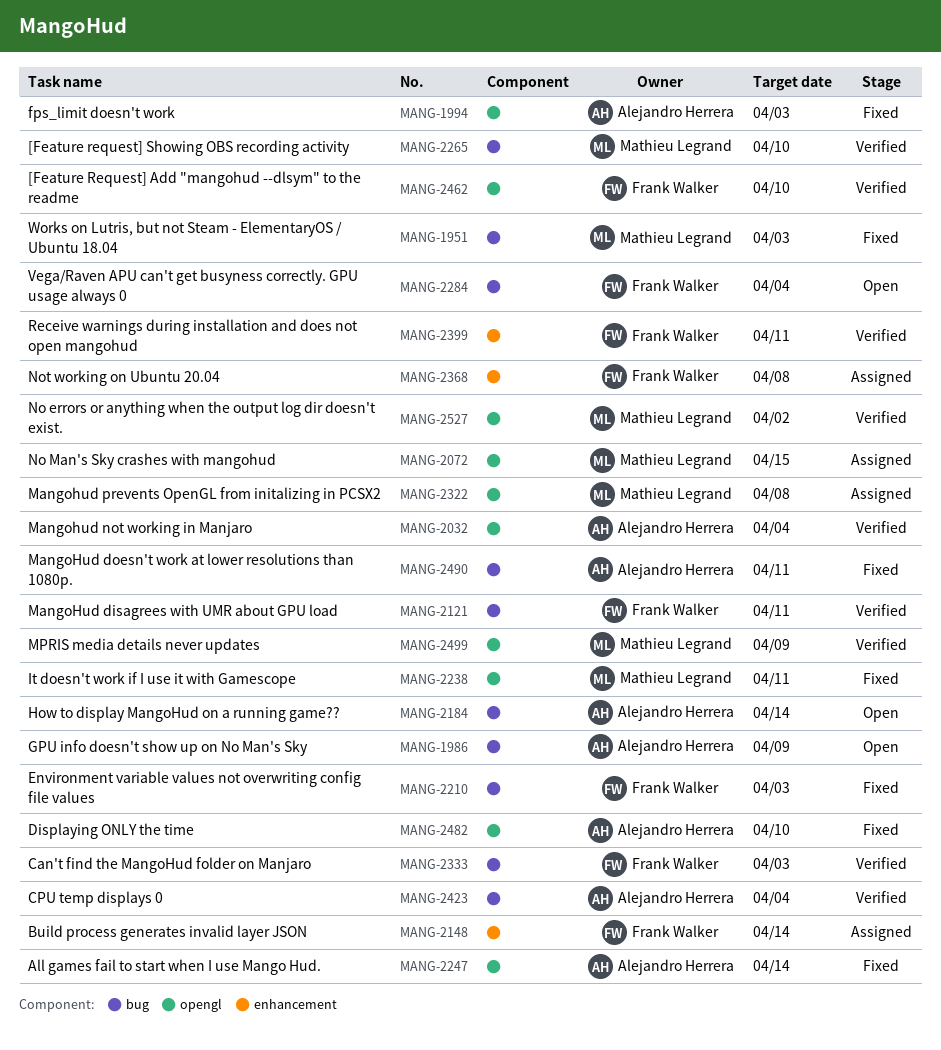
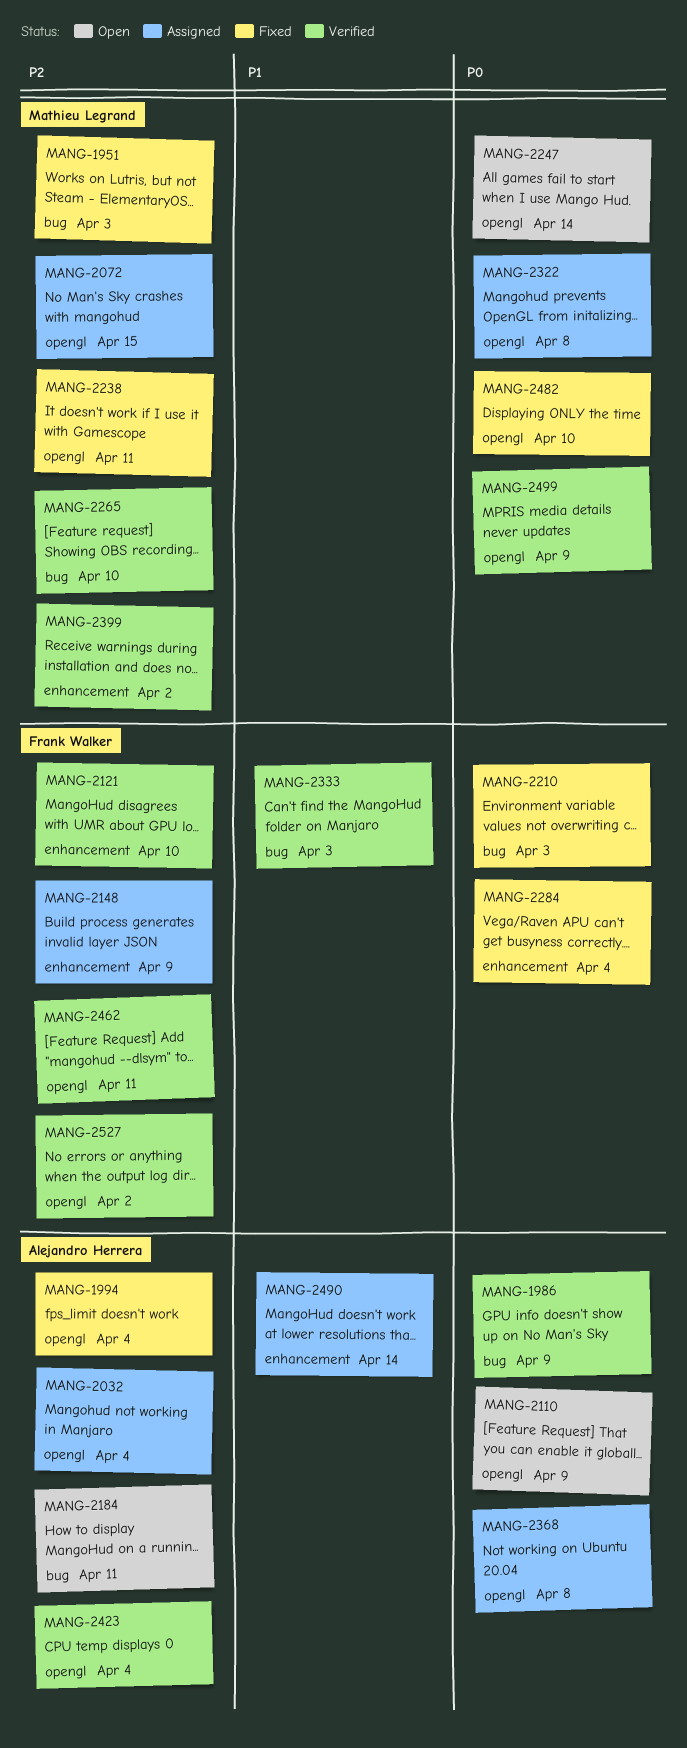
MANG-1986, status: Open -> Verified
MANG-1994, due: Apr 3 -> Apr 4
MANG-2032, status: Verified -> Assigned
MANG-2110: none -> present
MANG-2121, label: bug -> enhancement
MANG-2121, due: Apr 11 -> Apr 10
MANG-2148, due: Apr 14 -> Apr 9
MANG-2184, due: Apr 14 -> Apr 11
MANG-2247, status: Fixed -> Open
MANG-2247, owner: Alejandro Herrera -> Mathieu Legrand
MANG-2284, status: Open -> Fixed
MANG-2284, label: bug -> enhancement
MANG-2368, owner: Frank Walker -> Alejandro Herrera
MANG-2368, label: enhancement -> opengl
MANG-2399, owner: Frank Walker -> Mathieu Legrand
MANG-2399, due: Apr 11 -> Apr 2
MANG-2423, label: bug -> opengl
MANG-2462, due: Apr 10 -> Apr 11
MANG-2482, owner: Alejandro Herrera -> Mathieu Legrand
MANG-2490, status: Fixed -> Assigned
MANG-2490, label: bug -> enhancement
MANG-2490, due: Apr 11 -> Apr 14
MANG-2527, owner: Mathieu Legrand -> Frank Walker

